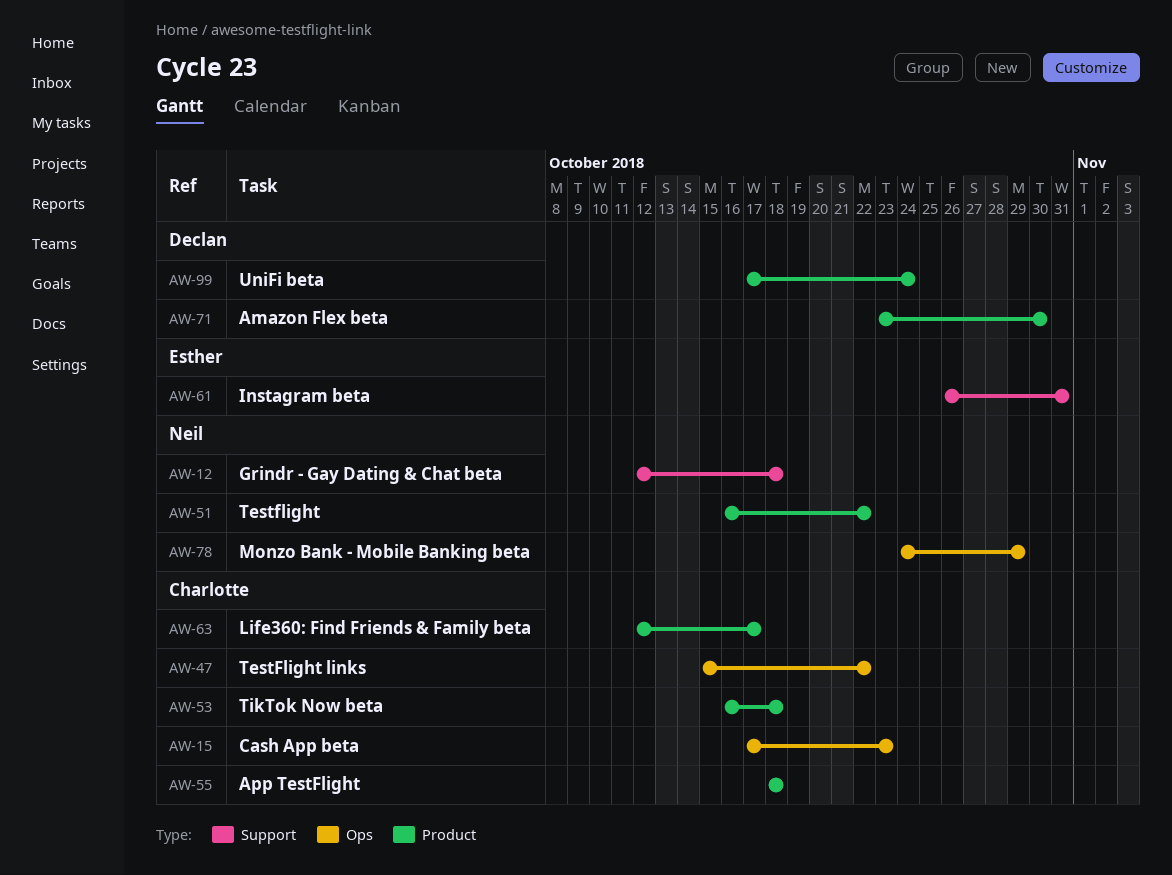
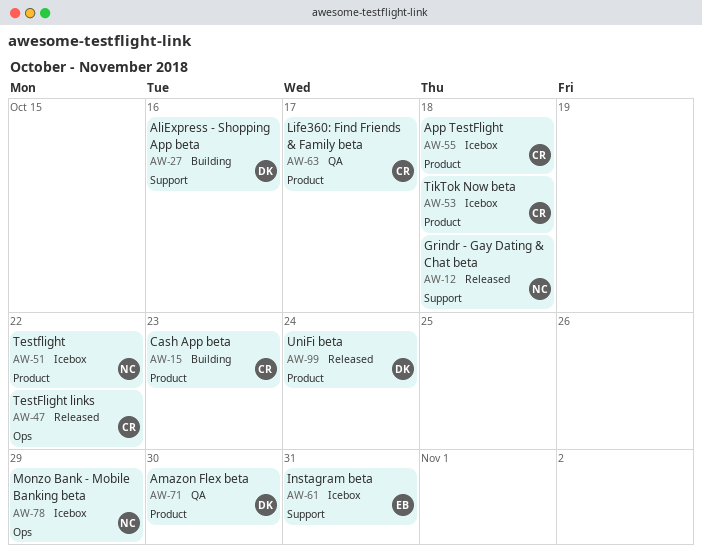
AW-15, label: Ops -> Product
AW-27: none -> present

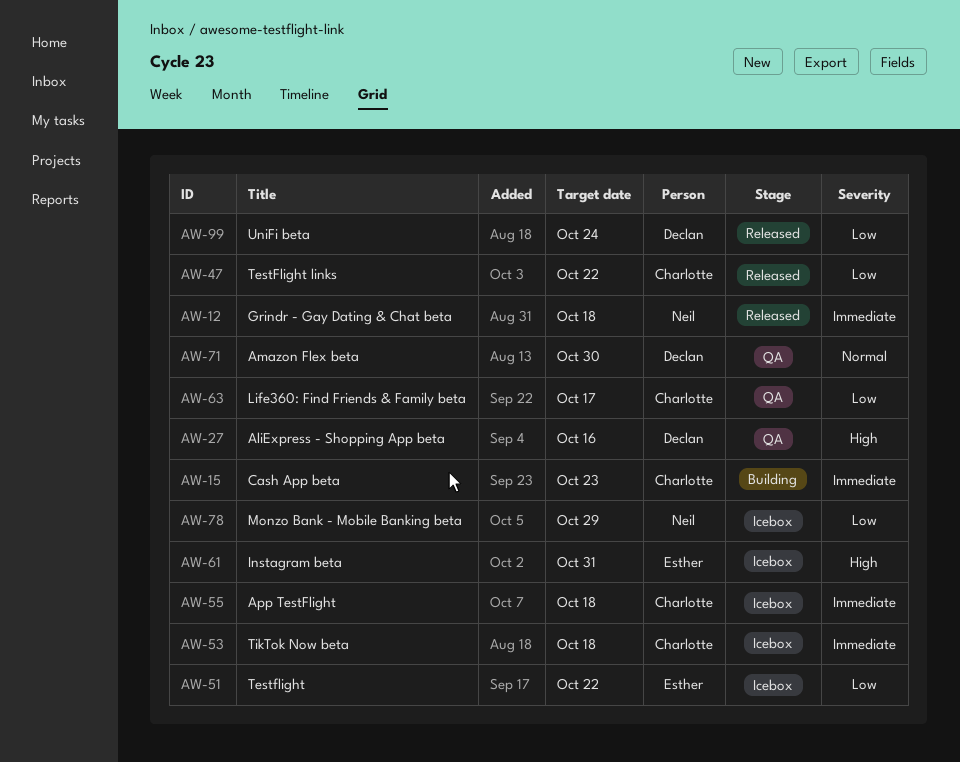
AW-27, status: Building -> QA
AW-51, owner: Neil -> Esther

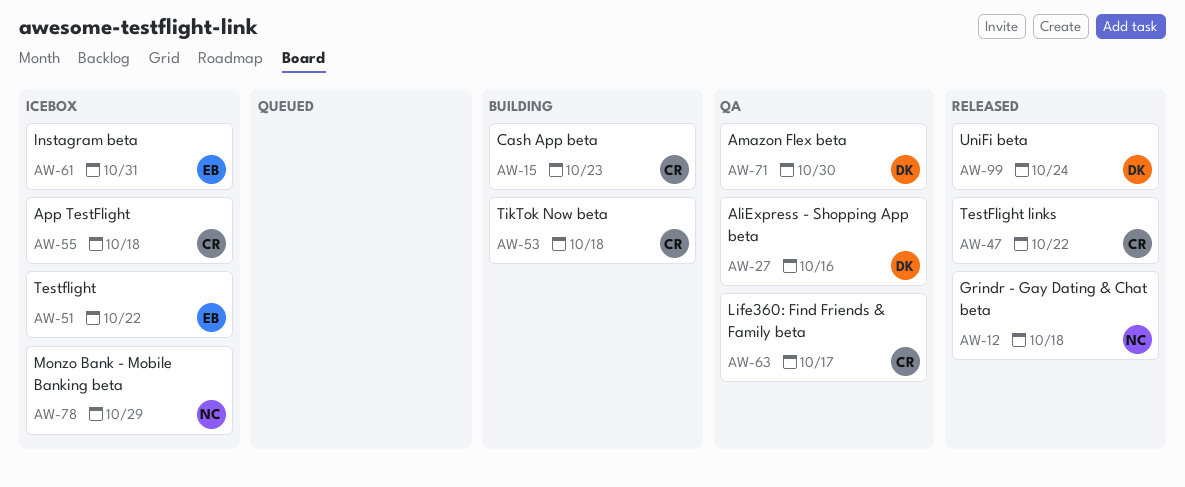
AW-53, status: Icebox -> Building

